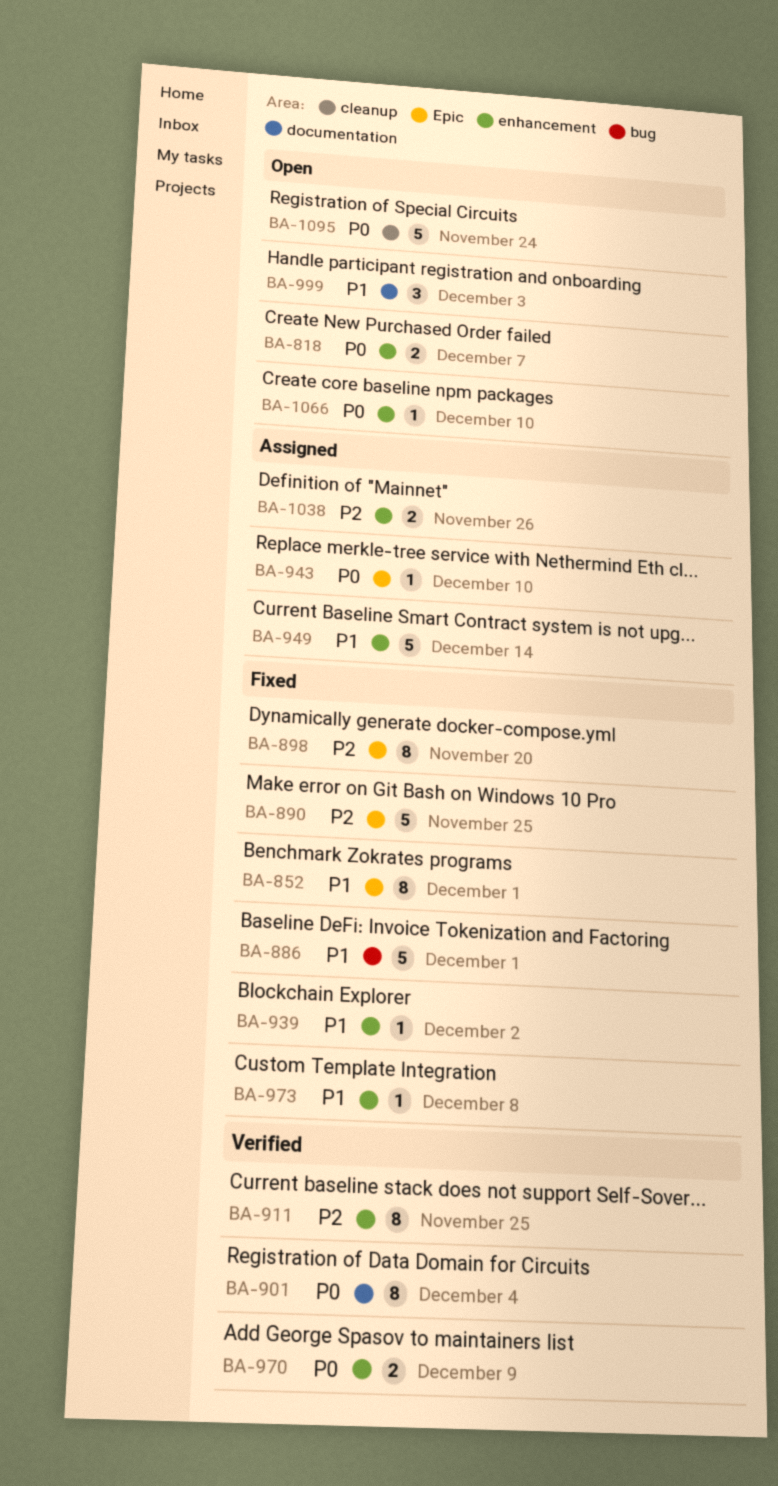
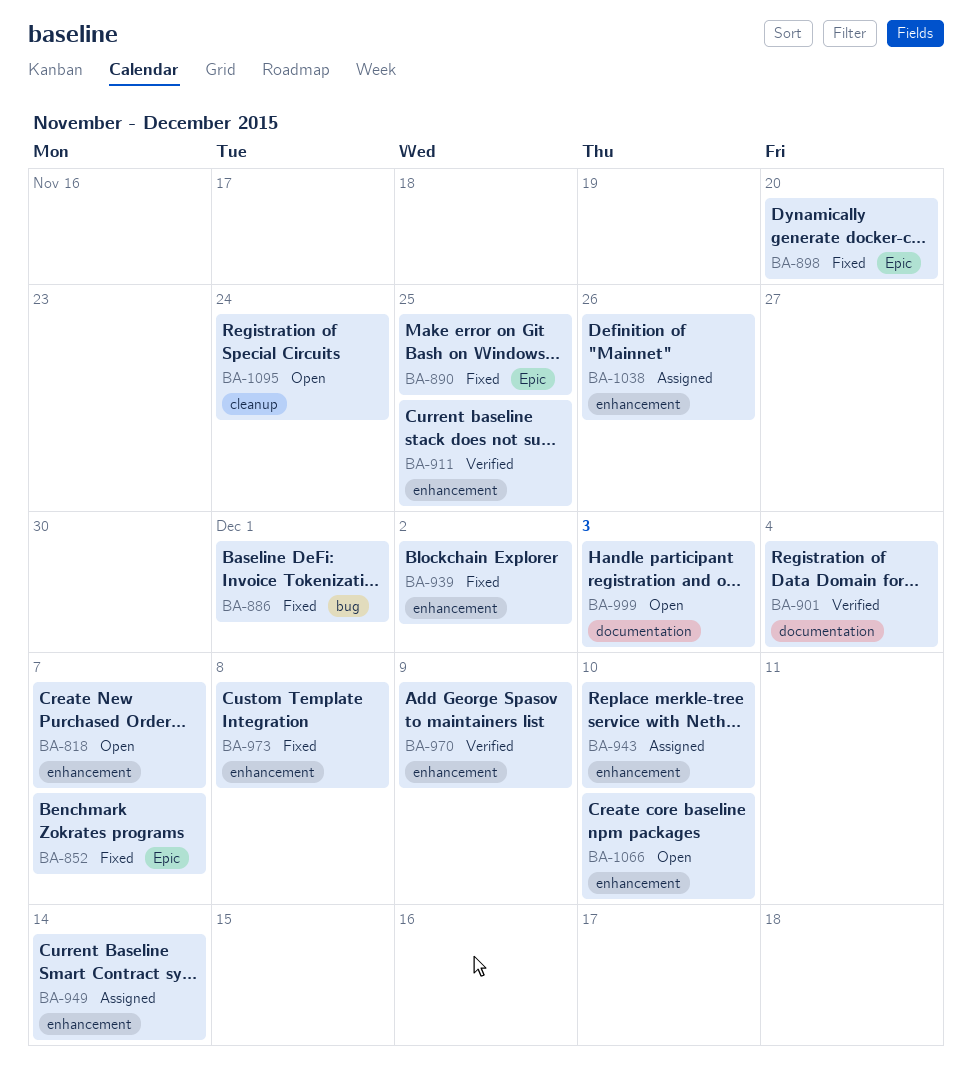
BA-852, due: Dec 1 -> Dec 7
BA-943, label: Epic -> enhancement

